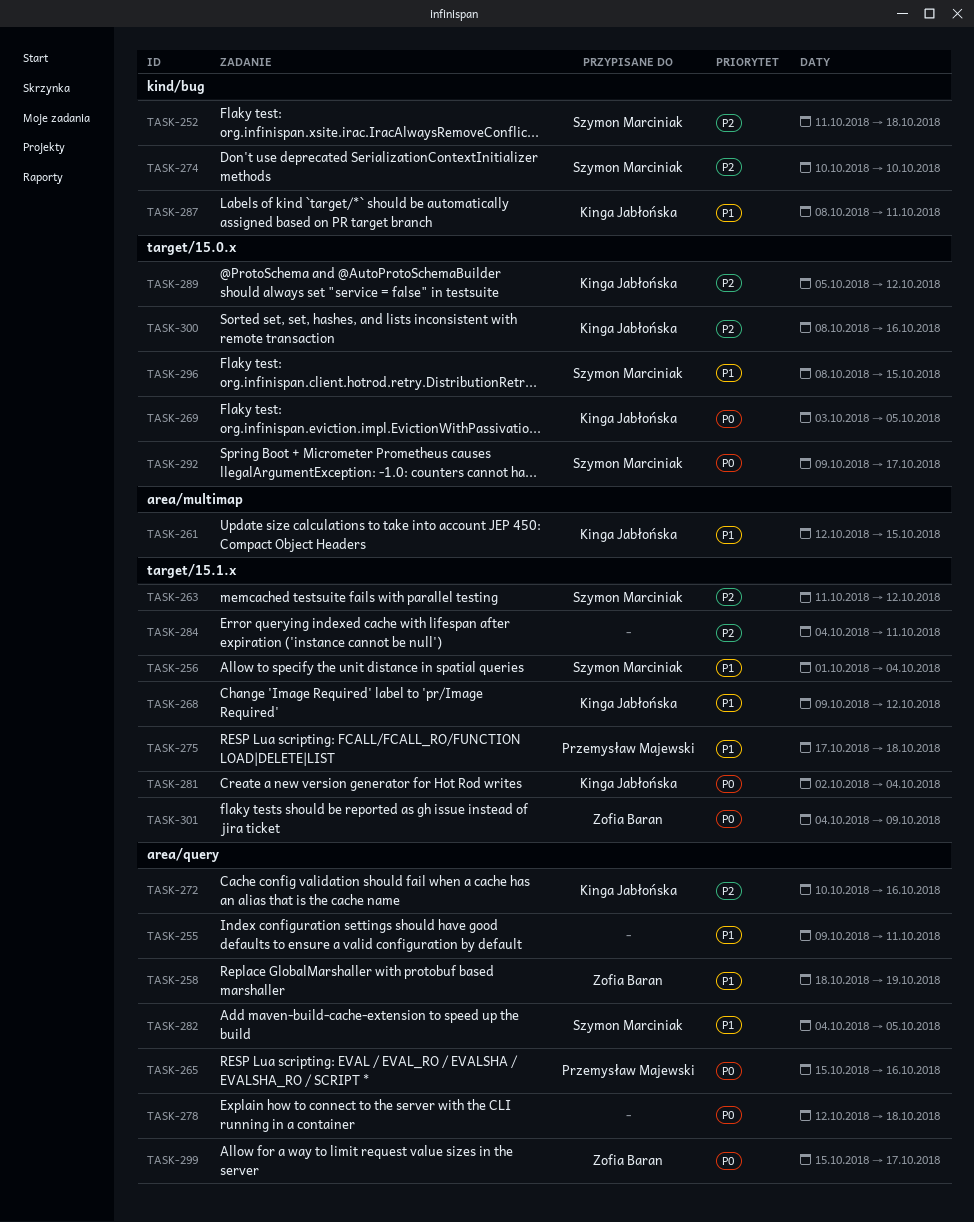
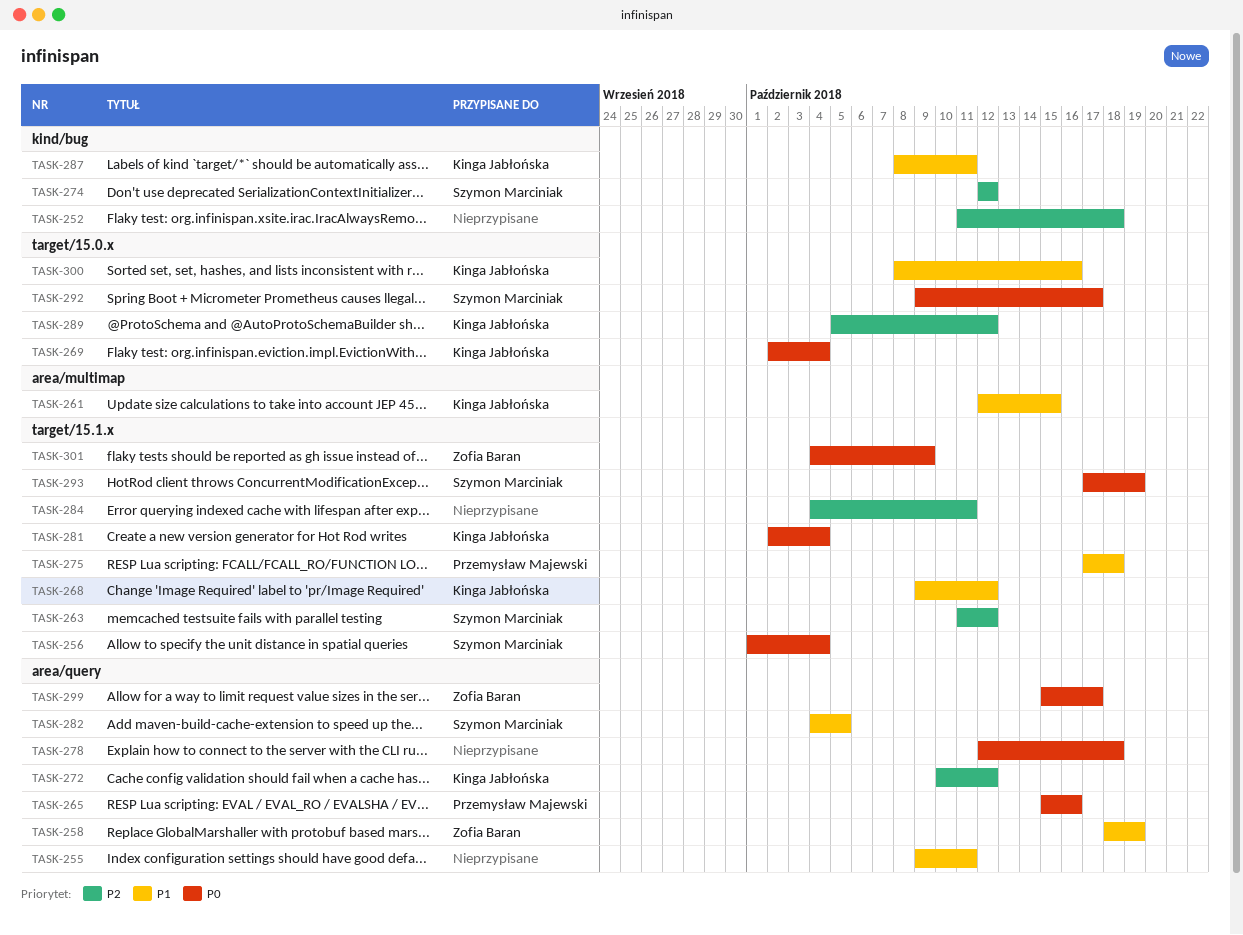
TASK-252, owner: Szymon Marciniak -> none
TASK-256, priority: P1 -> P0
TASK-269, start: Oct 3 -> Oct 2
TASK-269, due: Oct 5 -> Oct 4
TASK-272, due: Oct 16 -> Oct 12
TASK-274, start: Oct 10 -> Oct 12
TASK-274, due: Oct 10 -> Oct 12
TASK-293: none -> present
TASK-296: present -> none
TASK-300, priority: P2 -> P1

